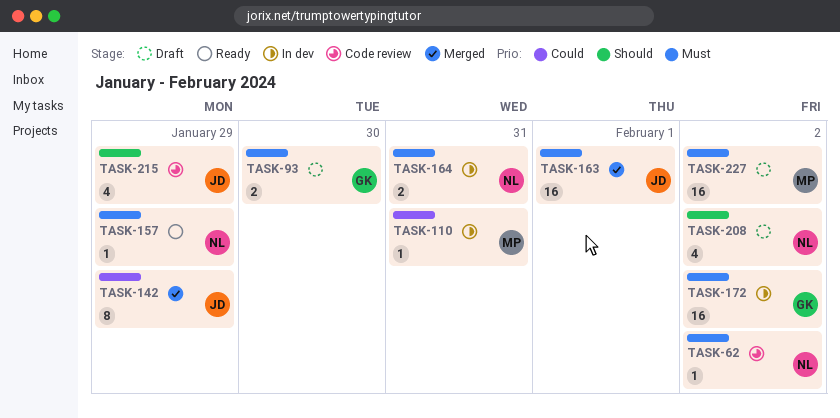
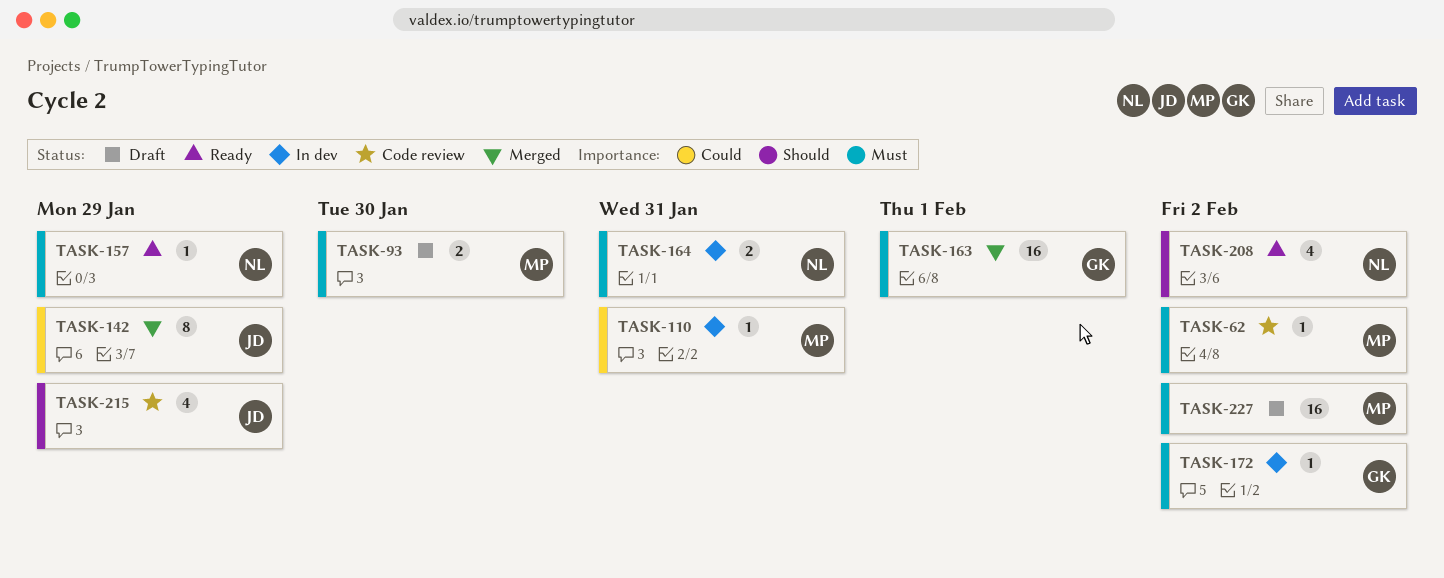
TASK-62, owner: NL -> MP
TASK-93, owner: GK -> MP
TASK-163, owner: JD -> GK
TASK-172, estimate: 16 -> 1
TASK-208, status: Draft -> Ready

